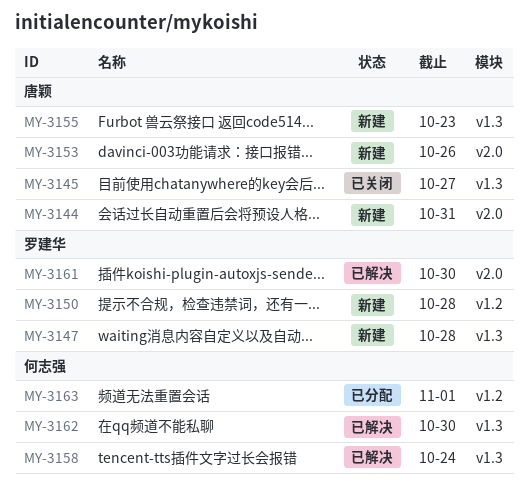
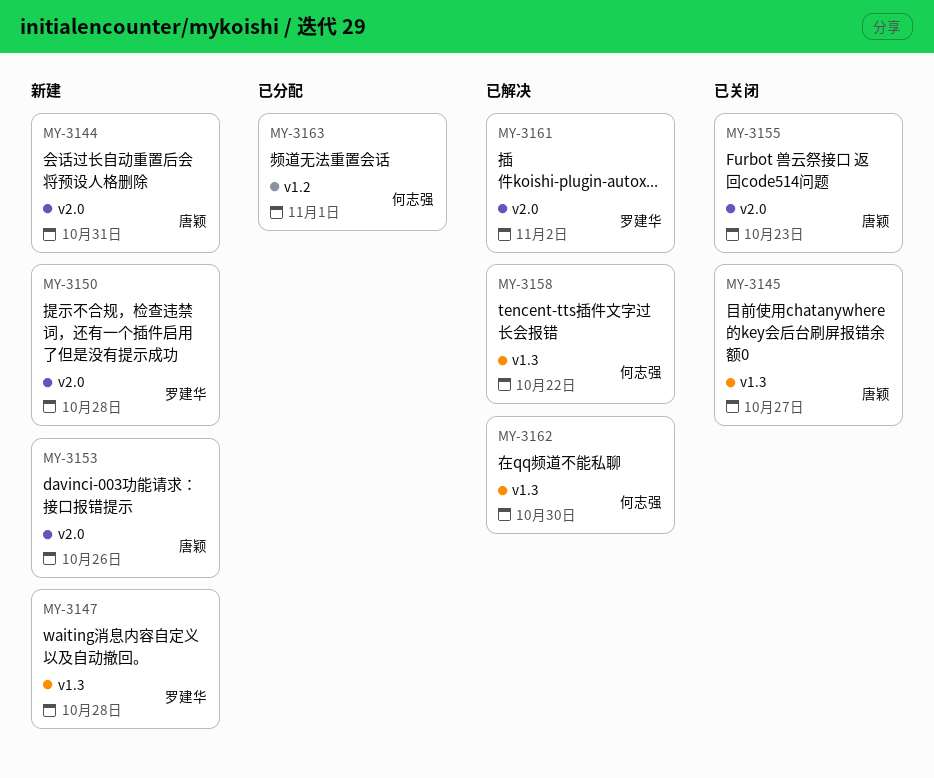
MY-3150, label: v1.2 -> v2.0
MY-3155, status: 新建 -> 已关闭
MY-3155, label: v1.3 -> v2.0
MY-3158, due: Oct 24 -> Oct 22
MY-3161, due: Oct 30 -> Nov 2

